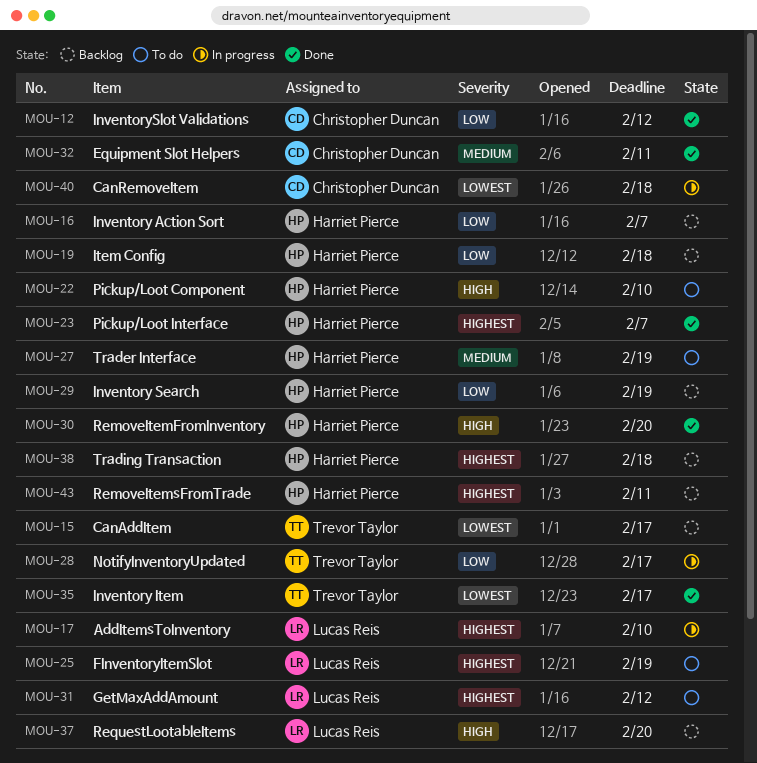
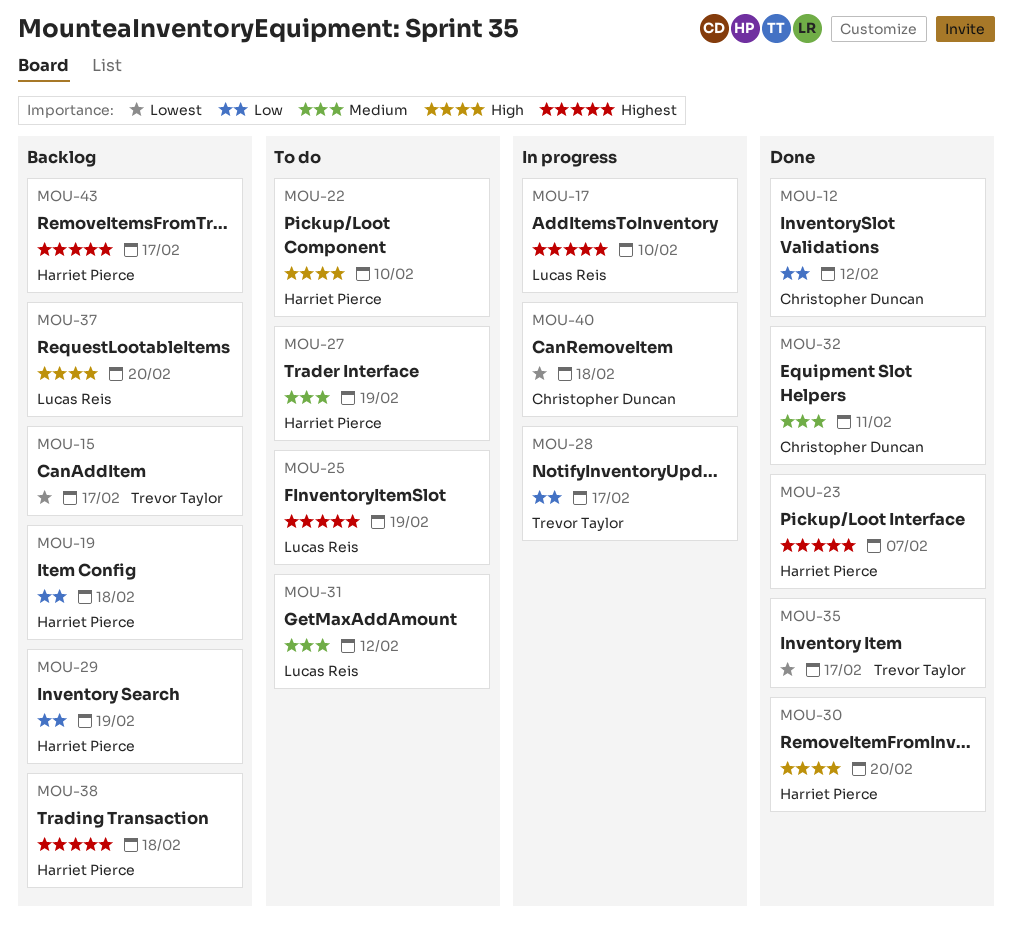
MOU-16: present -> none
MOU-31, priority: Highest -> Medium
MOU-43, due: Feb 11 -> Feb 17

